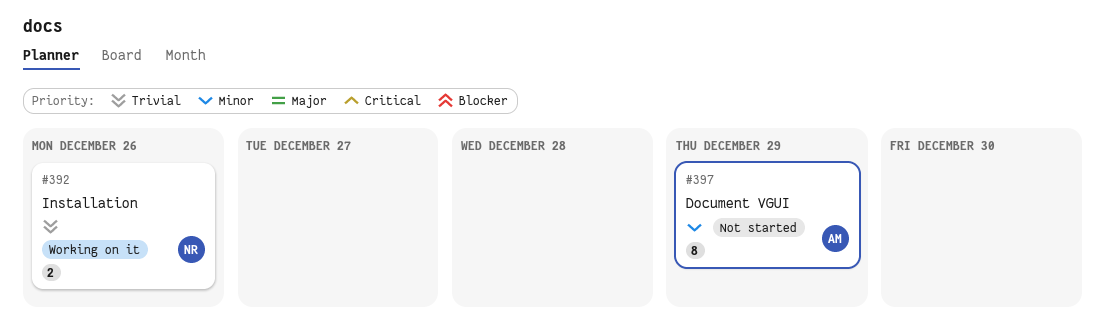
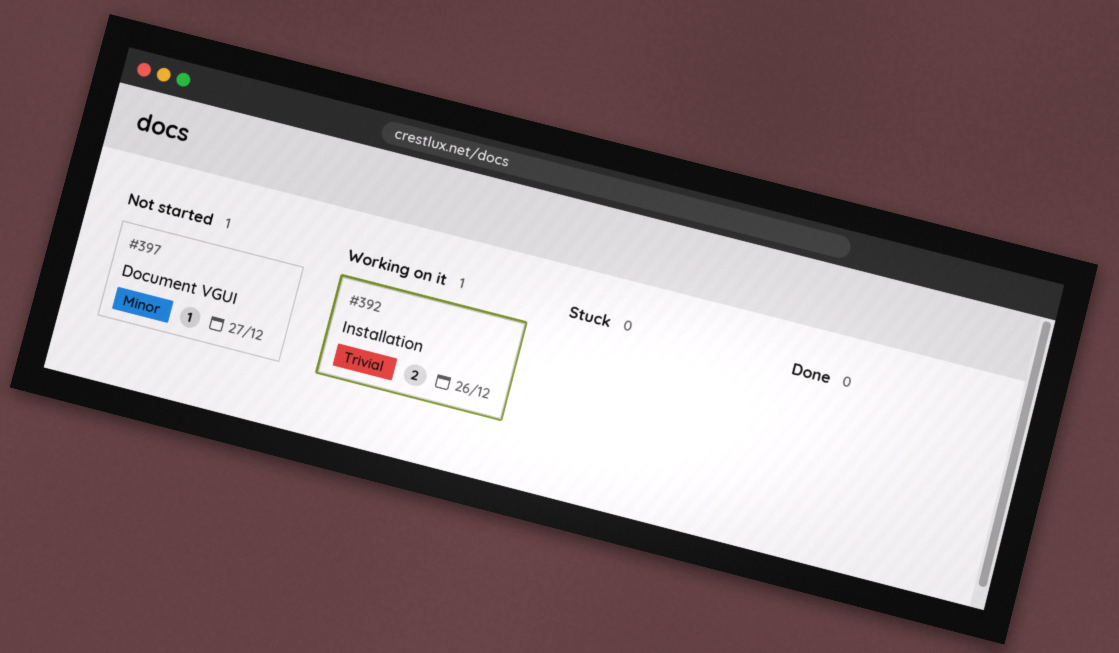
#397, estimate: 8 -> 1
#397, due: Dec 29 -> Dec 27

